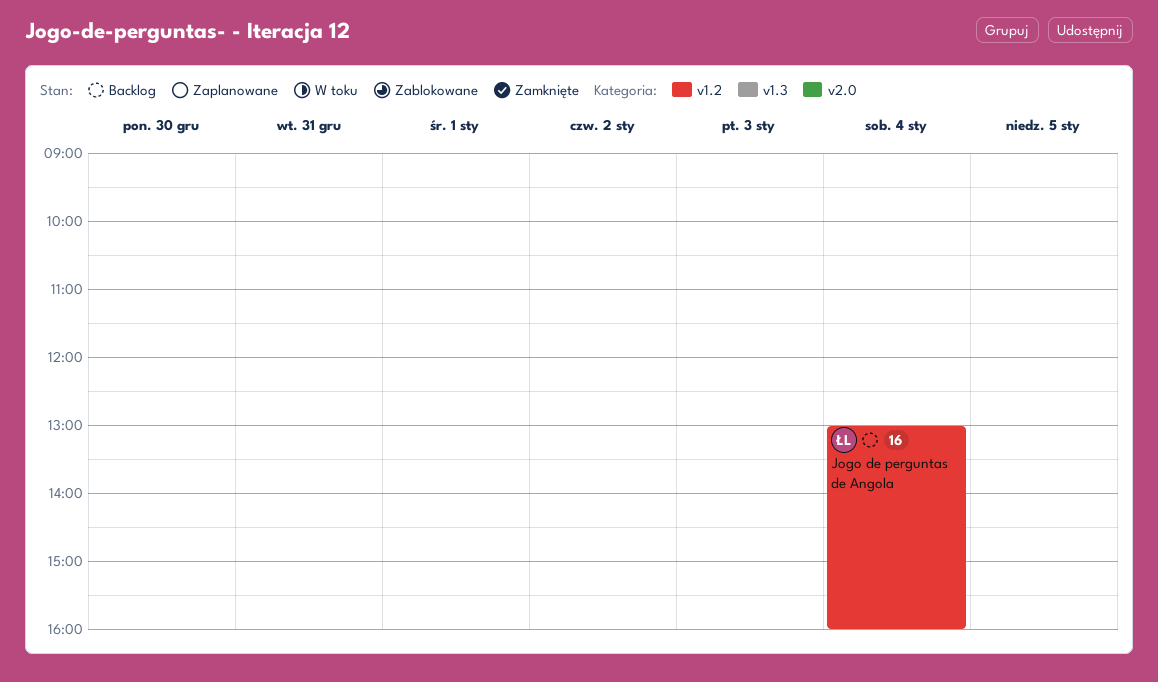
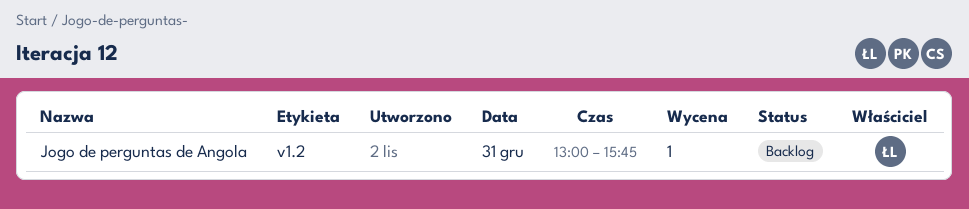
Jogo de perguntas de Angola, estimate: 16 -> 1
Jogo de perguntas de Angola, day: Jan 4 -> Dec 31
Jogo de perguntas de Angola, ends: 16:00 -> 15:45

